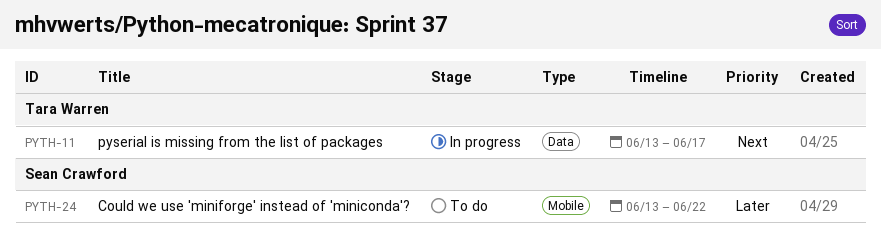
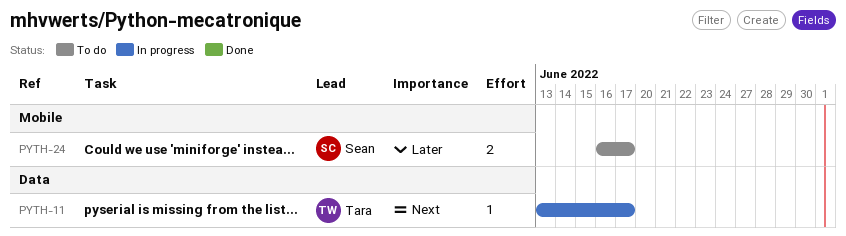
PYTH-24, start: Jun 13 -> Jun 16
PYTH-24, due: Jun 22 -> Jun 17

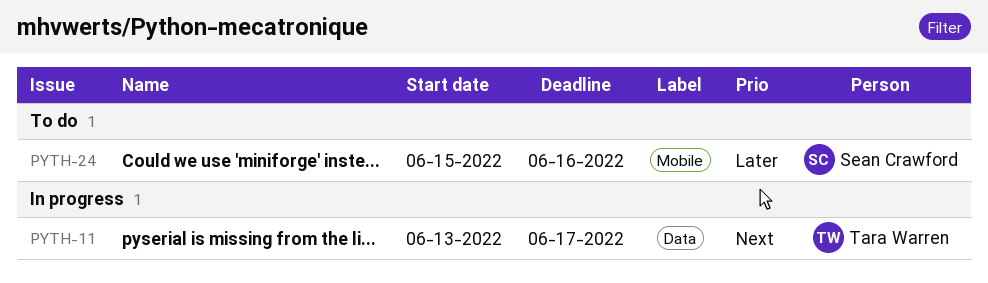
PYTH-24, start: Jun 16 -> Jun 15
PYTH-24, due: Jun 17 -> Jun 16

